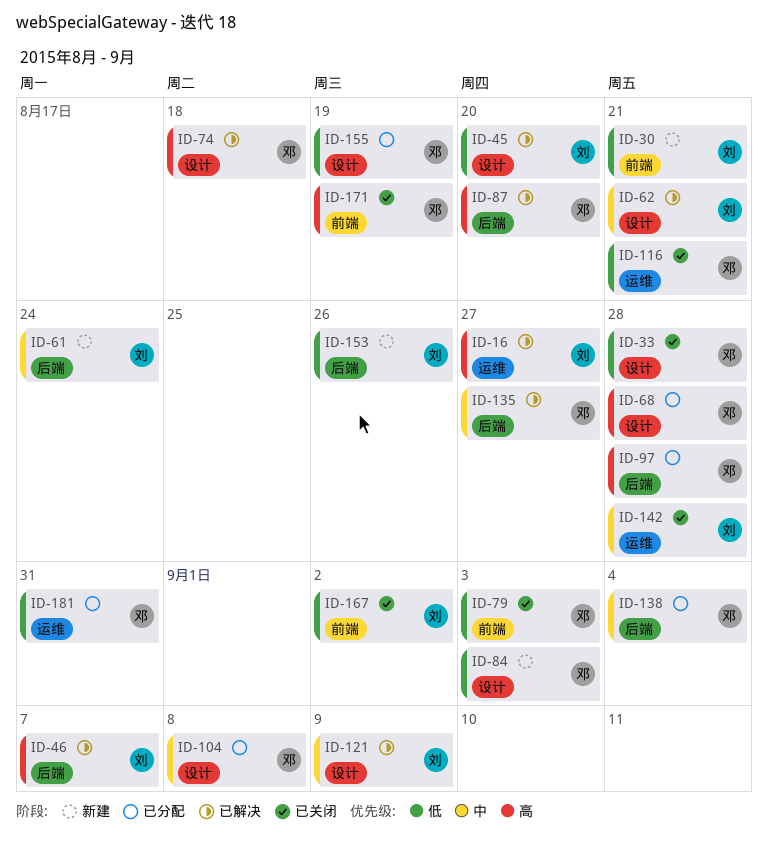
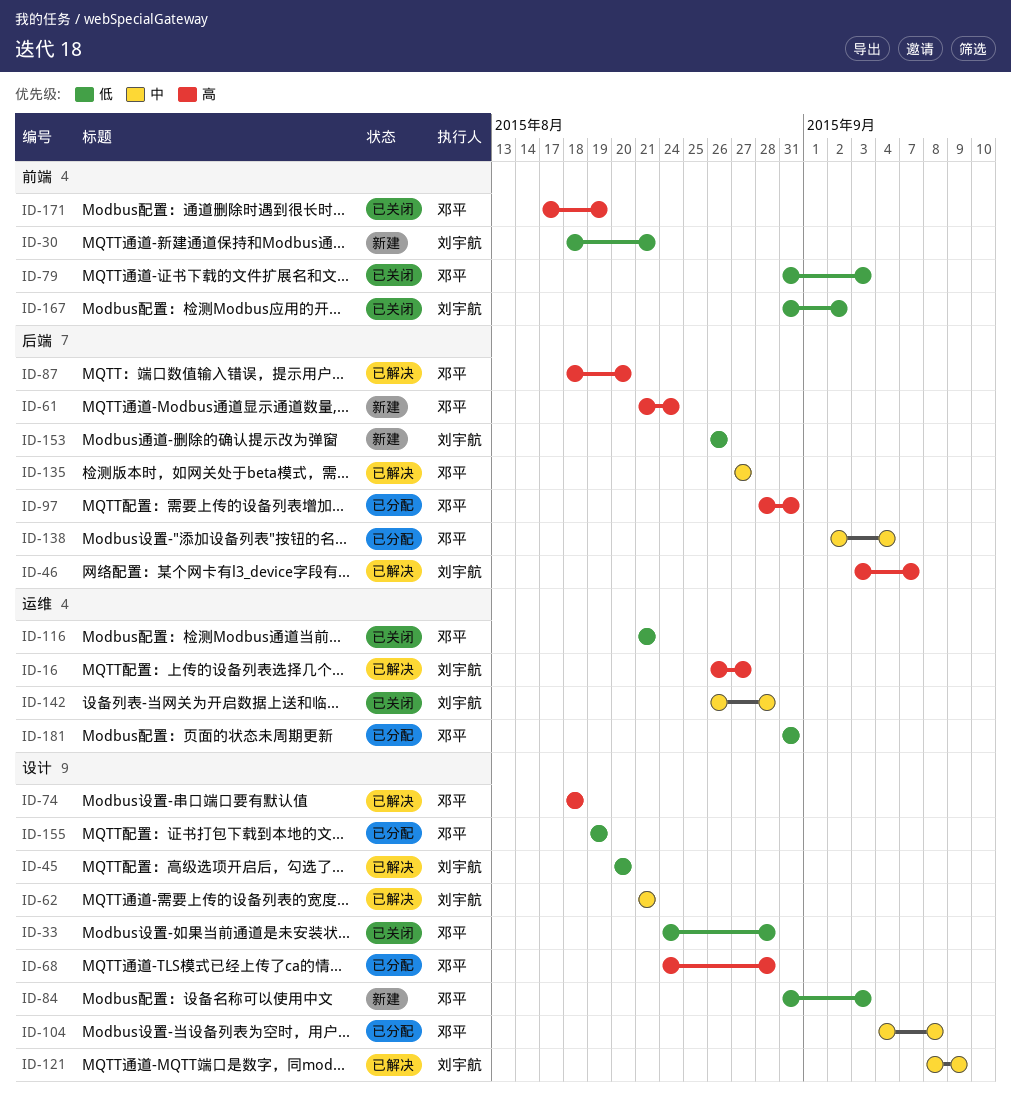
ID-61, owner: 刘宇航 -> 邓平
ID-61, priority: 中 -> 高
ID-97, due: Aug 28 -> Aug 31

